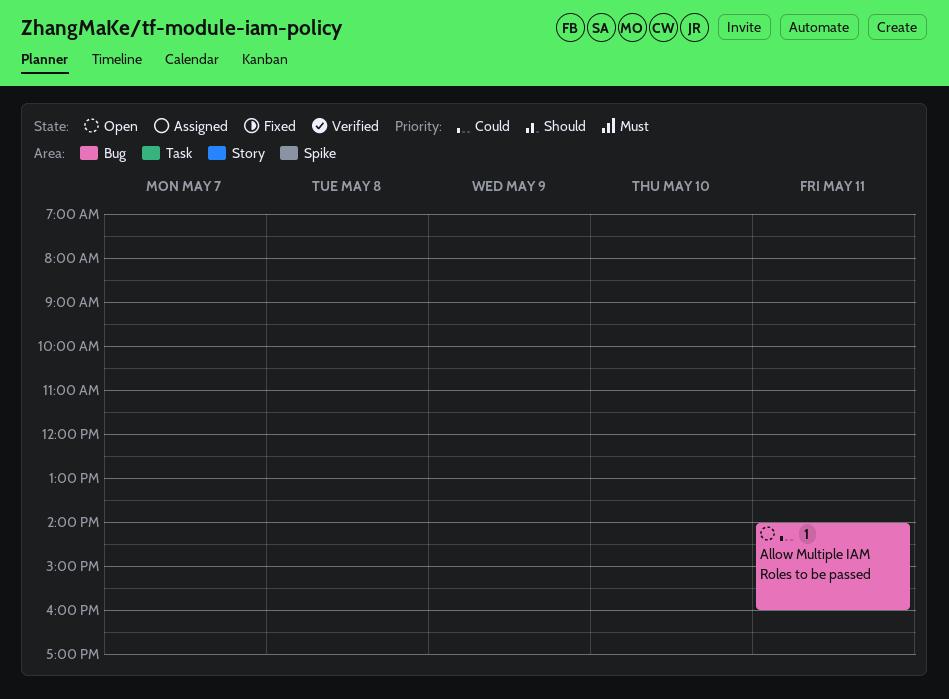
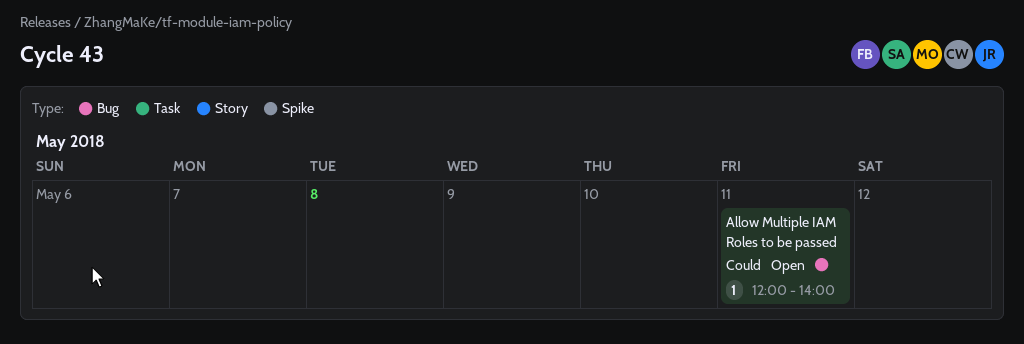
Allow Multiple IAM Roles to be passed, begins: 14:00 -> 12:00
Allow Multiple IAM Roles to be passed, ends: 16:00 -> 14:00

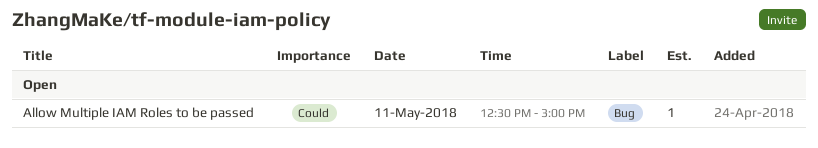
Allow Multiple IAM Roles to be passed, begins: 12:00 -> 12:30
Allow Multiple IAM Roles to be passed, ends: 14:00 -> 15:00

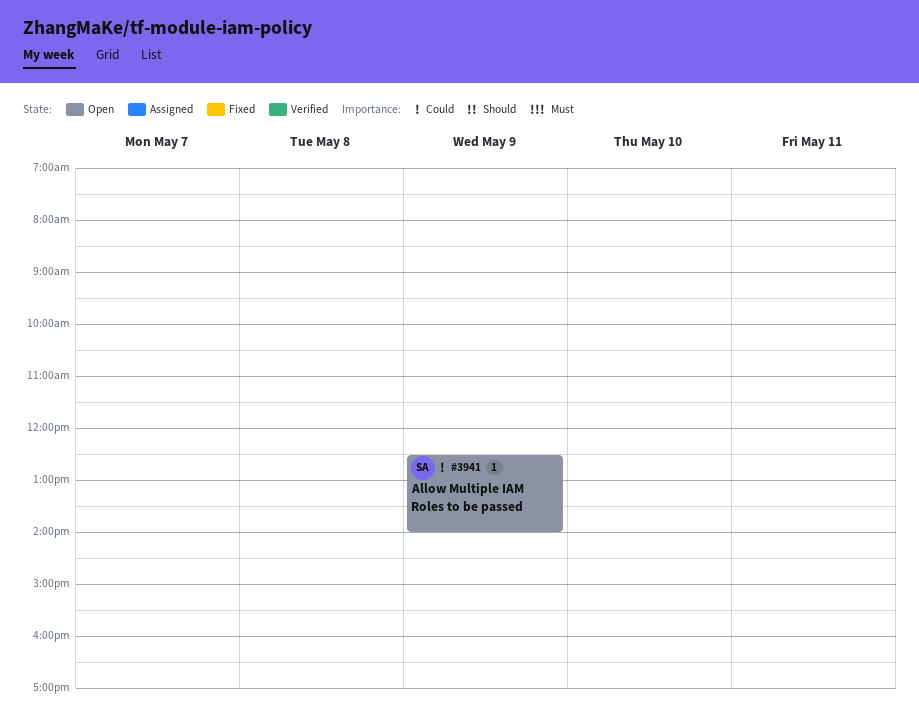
Allow Multiple IAM Roles to be passed, day: May 11 -> May 9
Allow Multiple IAM Roles to be passed, ends: 15:00 -> 14:00

